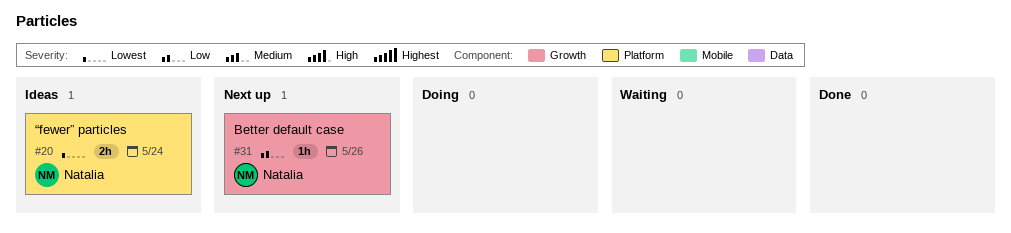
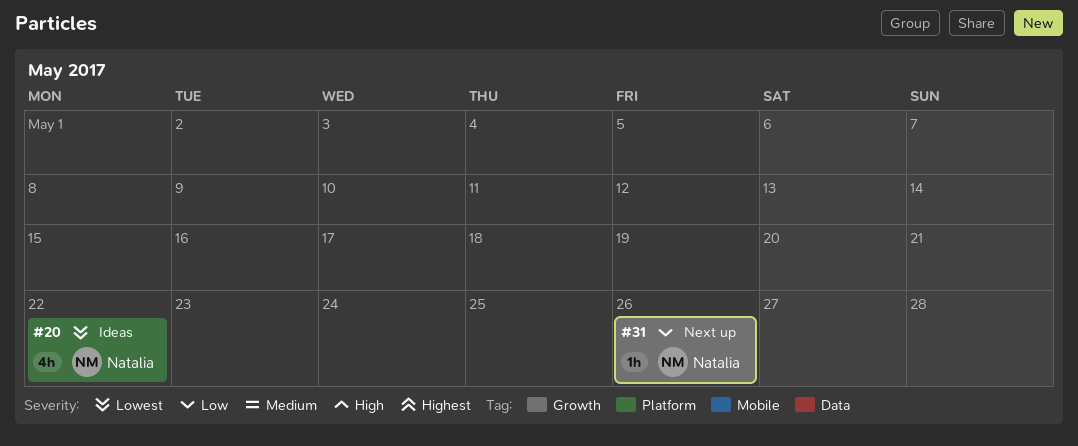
#20, estimate: 2h -> 4h
#20, due: May 24 -> May 22

